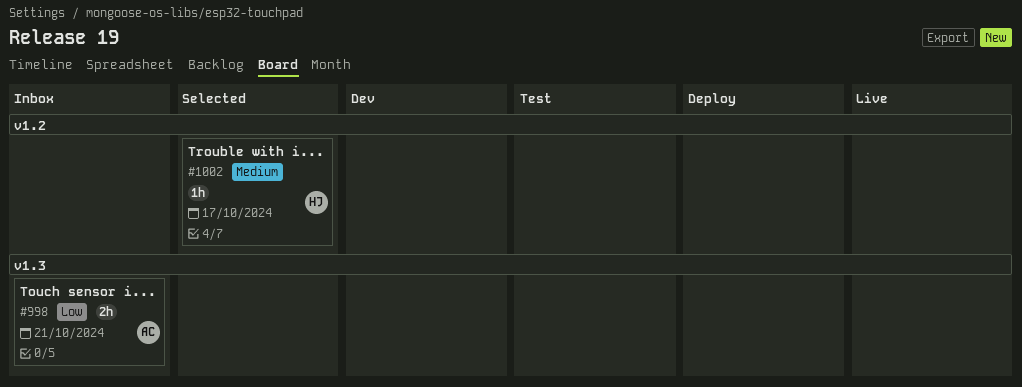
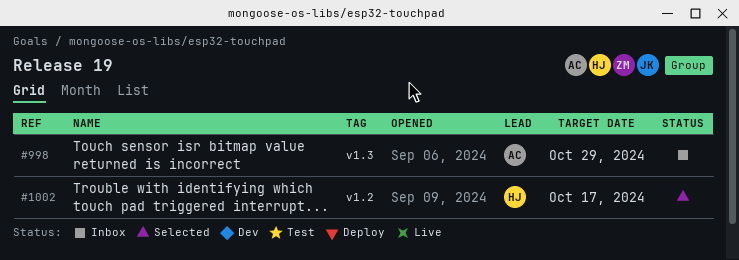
#998, due: Oct 21 -> Oct 29

